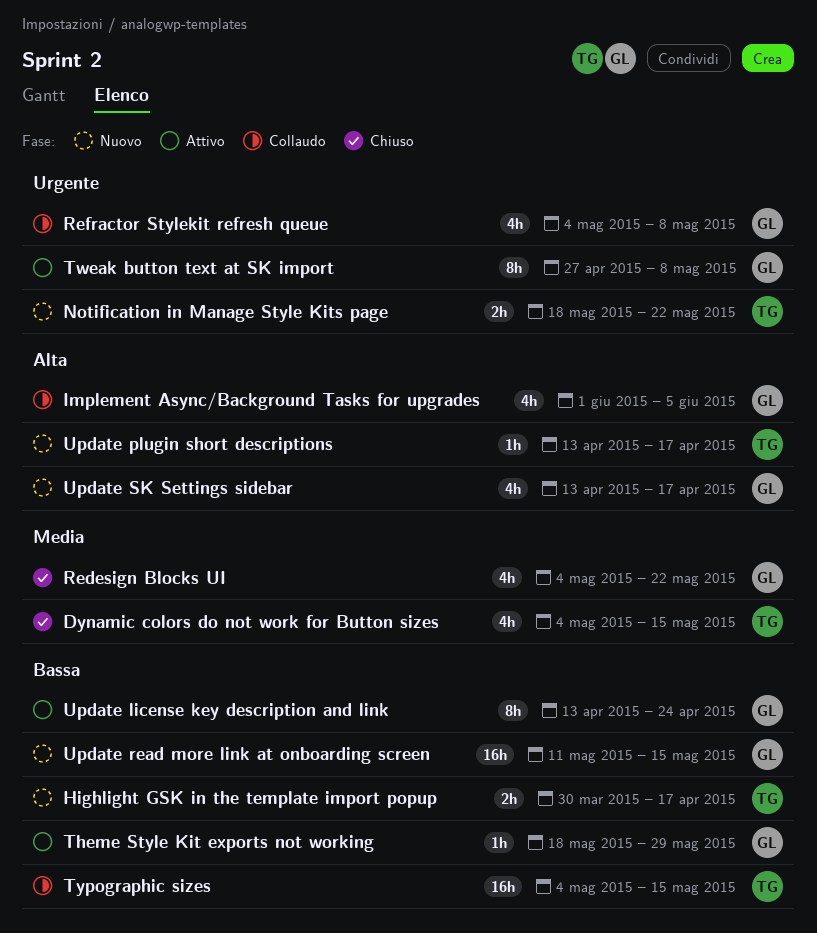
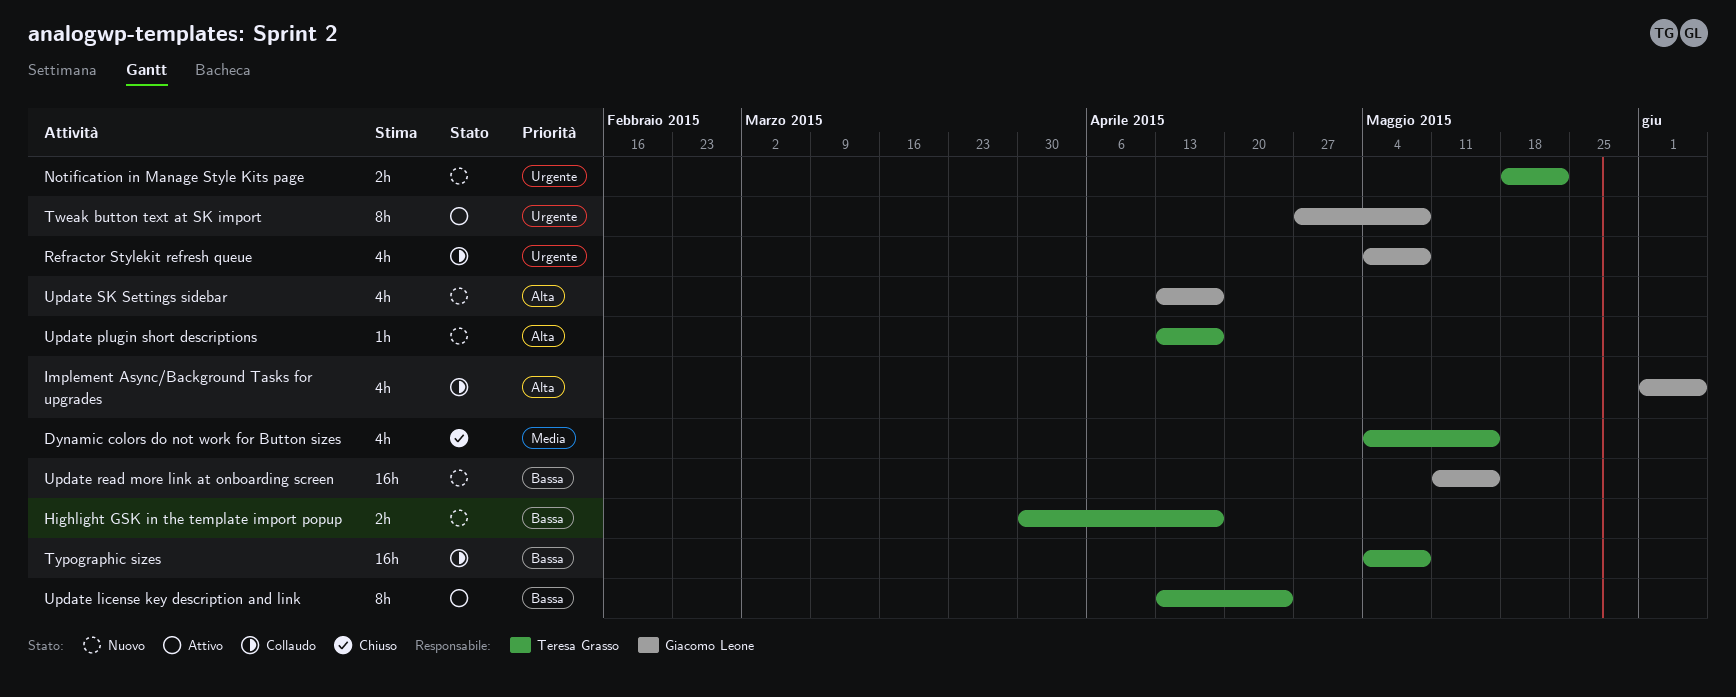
Redesign Blocks UI: present -> none
Theme Style Kit exports not working: present -> none
Typographic sizes, due: May 15 -> May 8
Update license key description and link, owner: Giacomo Leone -> Teresa Grasso

